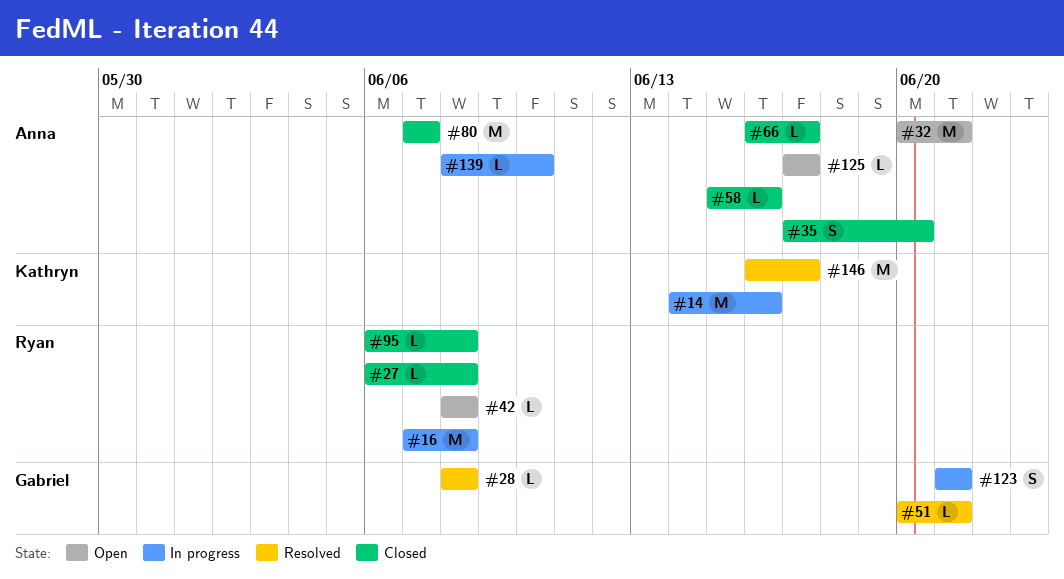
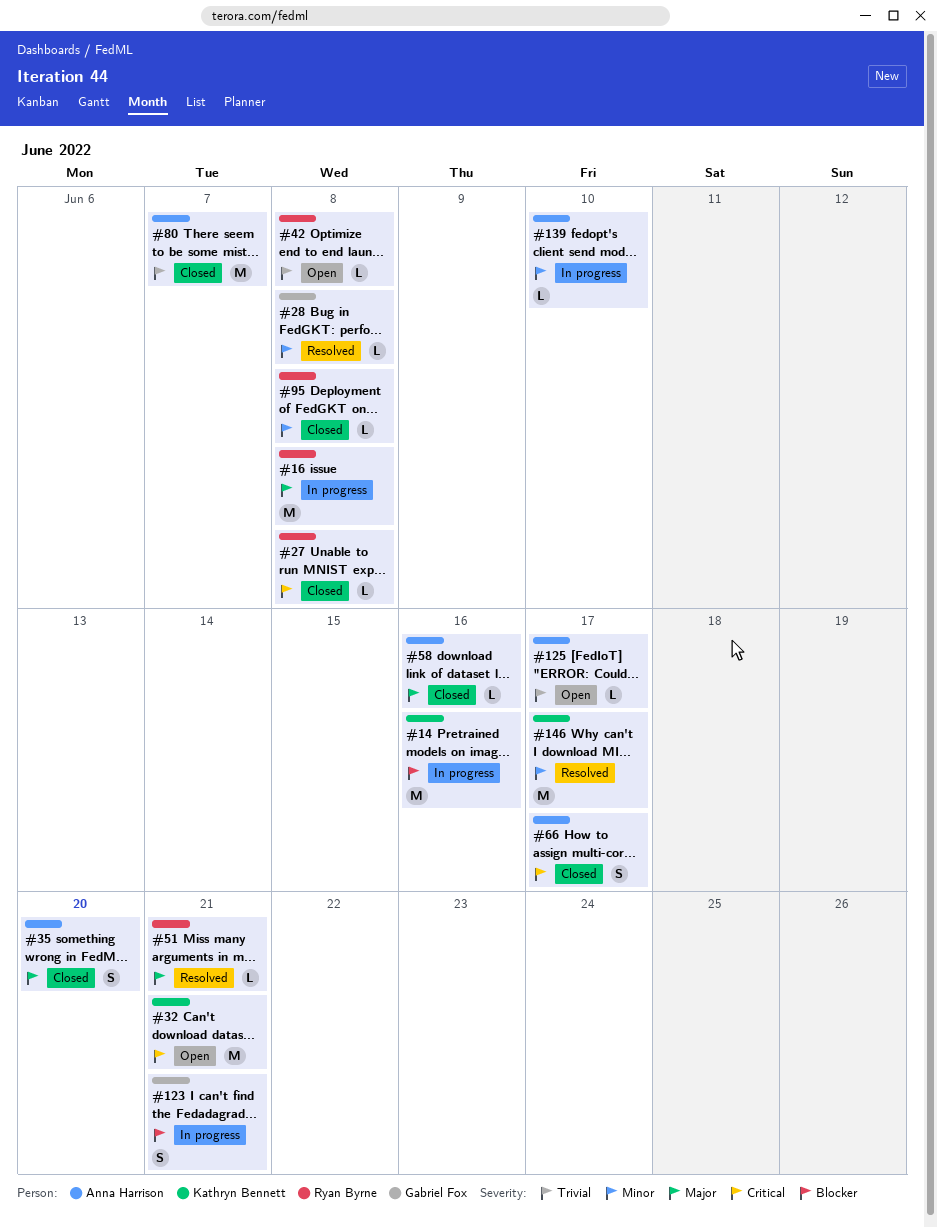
#32, owner: Anna Harrison -> Kathryn Bennett
#51, owner: Gabriel Fox -> Ryan Byrne
#66, estimate: L -> S

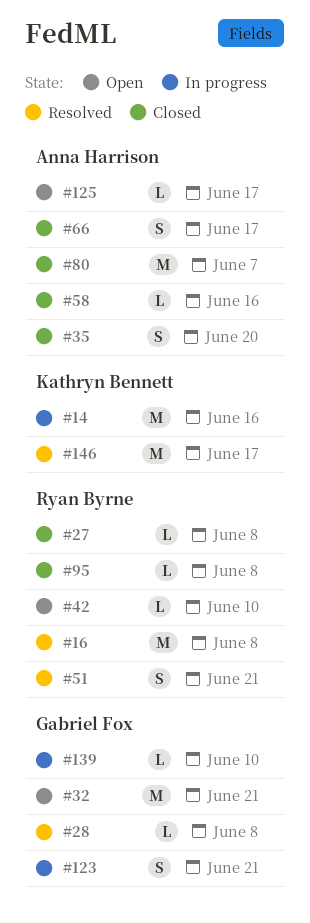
#16, status: In progress -> Resolved
#32, owner: Kathryn Bennett -> Gabriel Fox
#42, due: Jun 8 -> Jun 10
#51, estimate: L -> S
#139, owner: Anna Harrison -> Gabriel Fox

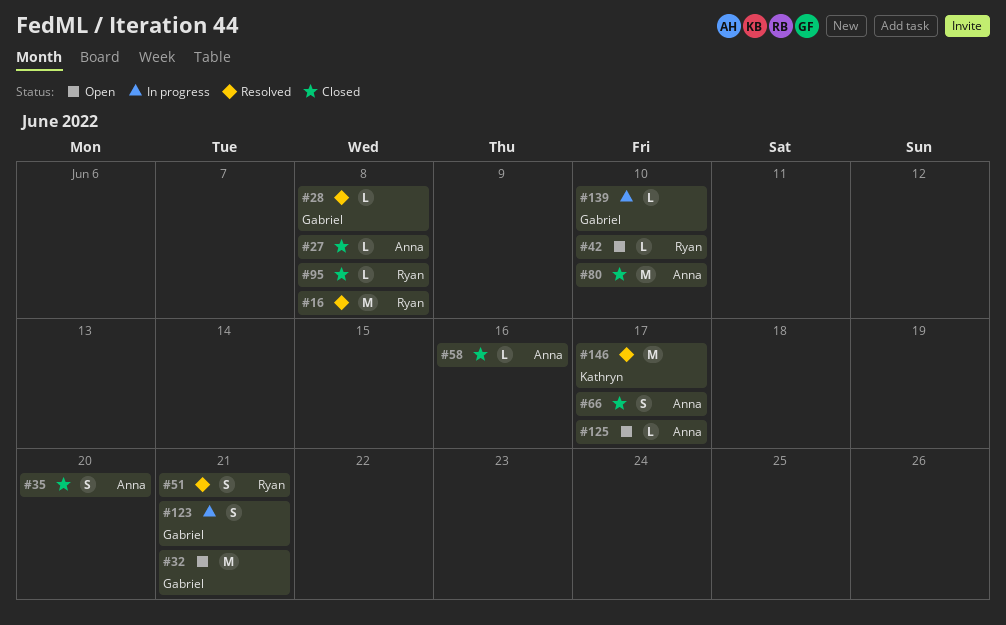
#14: present -> none
#27, owner: Ryan Byrne -> Anna Harrison
#80, due: Jun 7 -> Jun 10

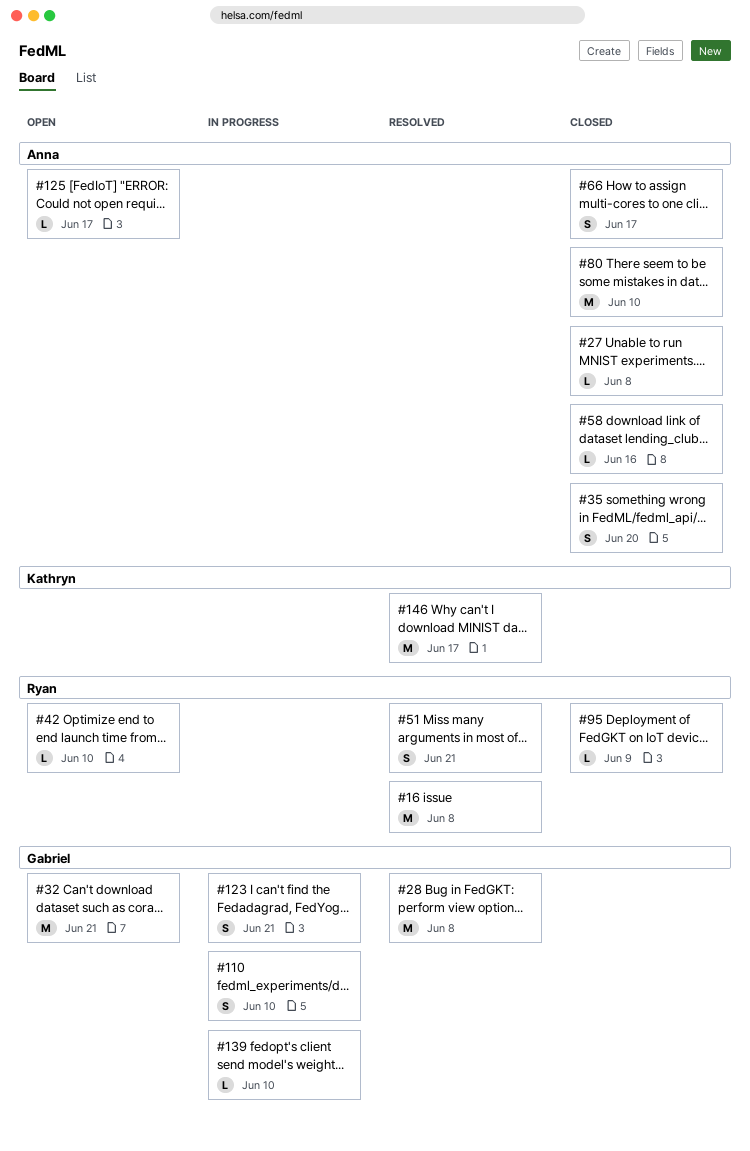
#28, estimate: L -> M
#95, due: Jun 8 -> Jun 9
#110: none -> present

